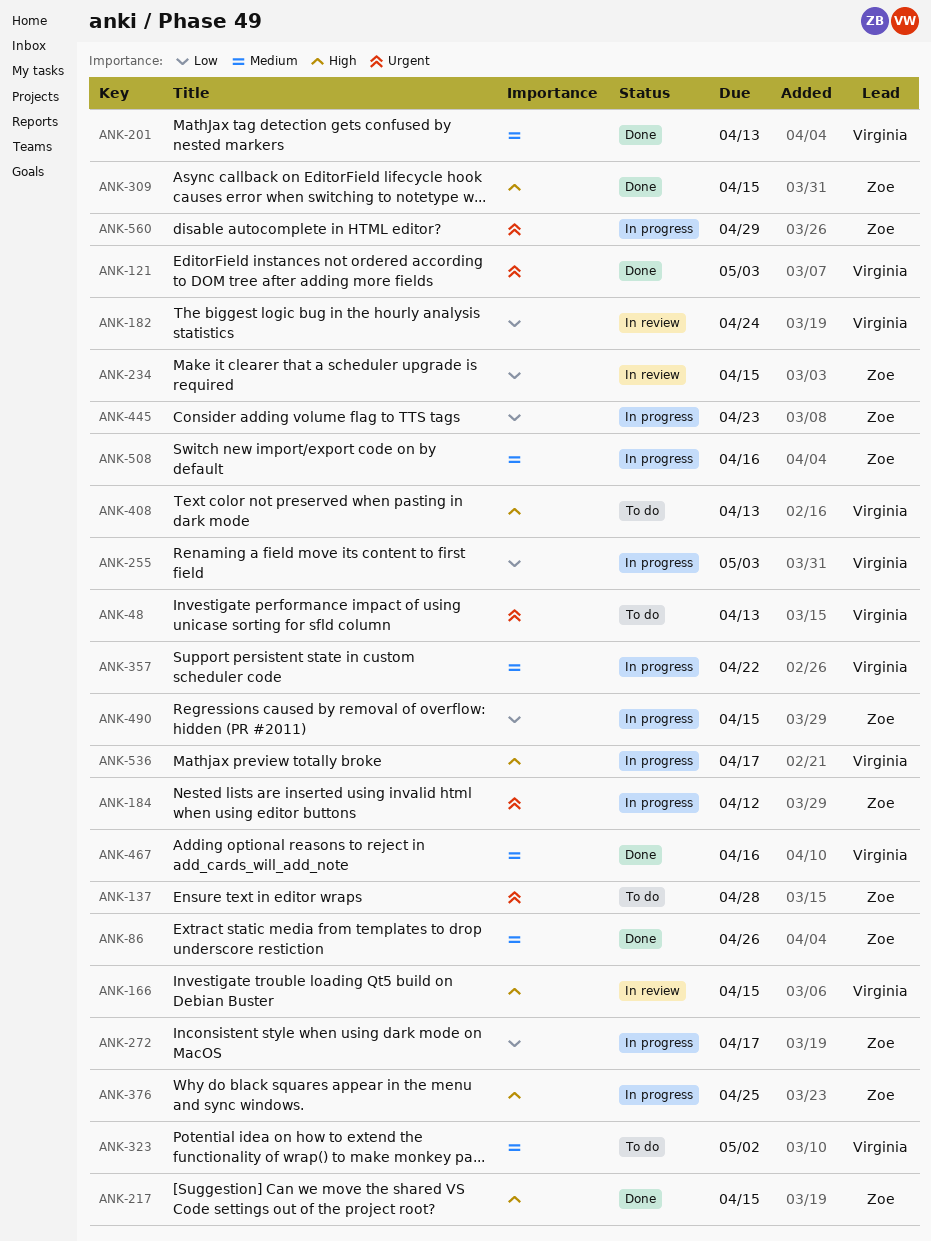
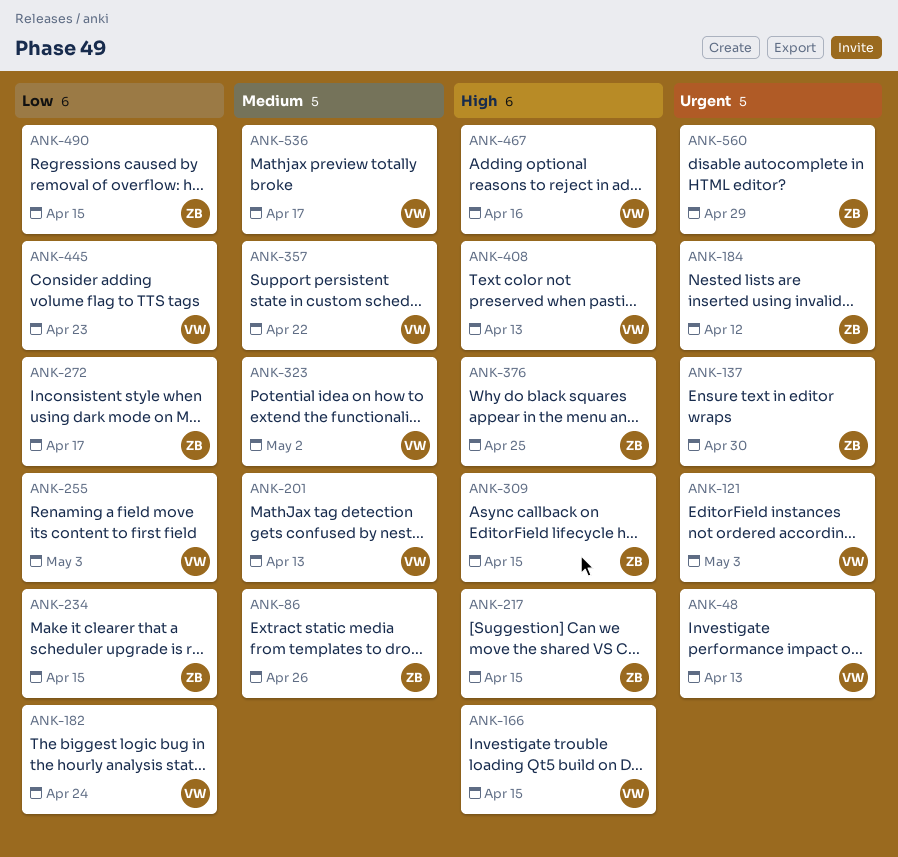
ANK-137, due: Apr 28 -> Apr 30
ANK-445, owner: Zoe -> Virginia
ANK-467, priority: Medium -> High
ANK-508: present -> none
ANK-536, priority: High -> Medium

